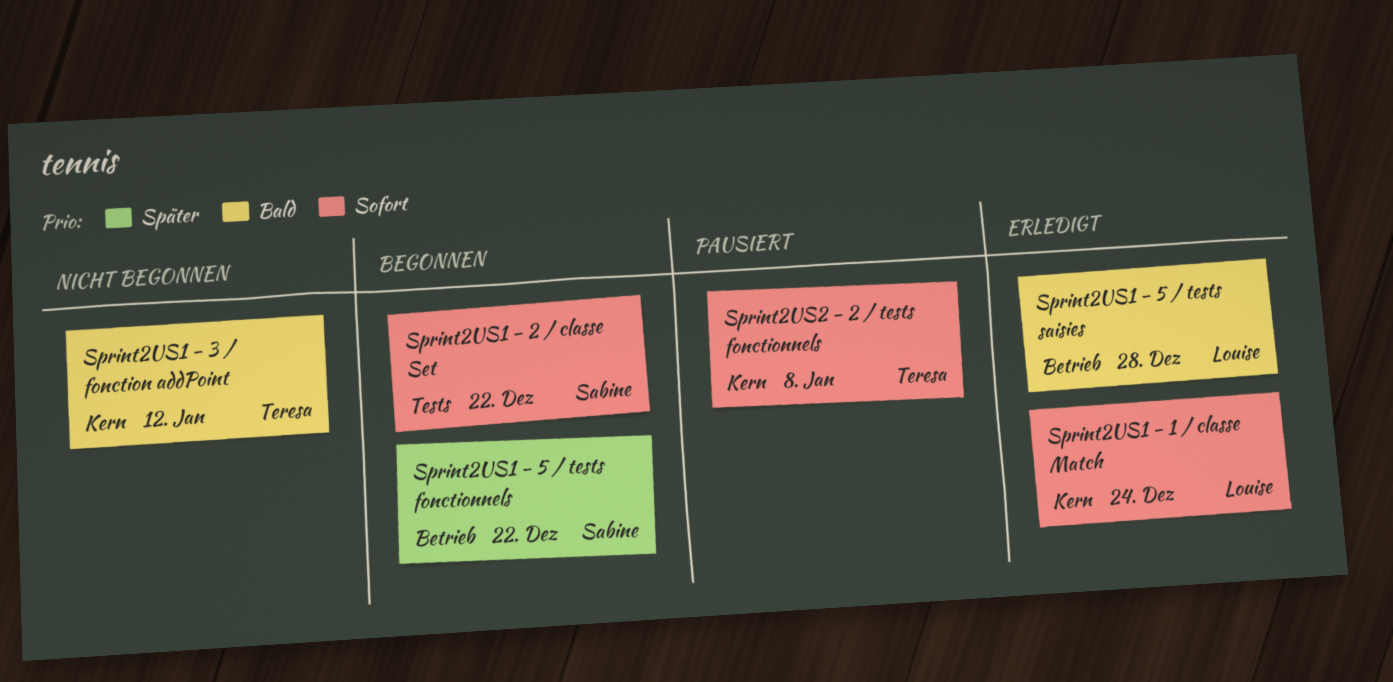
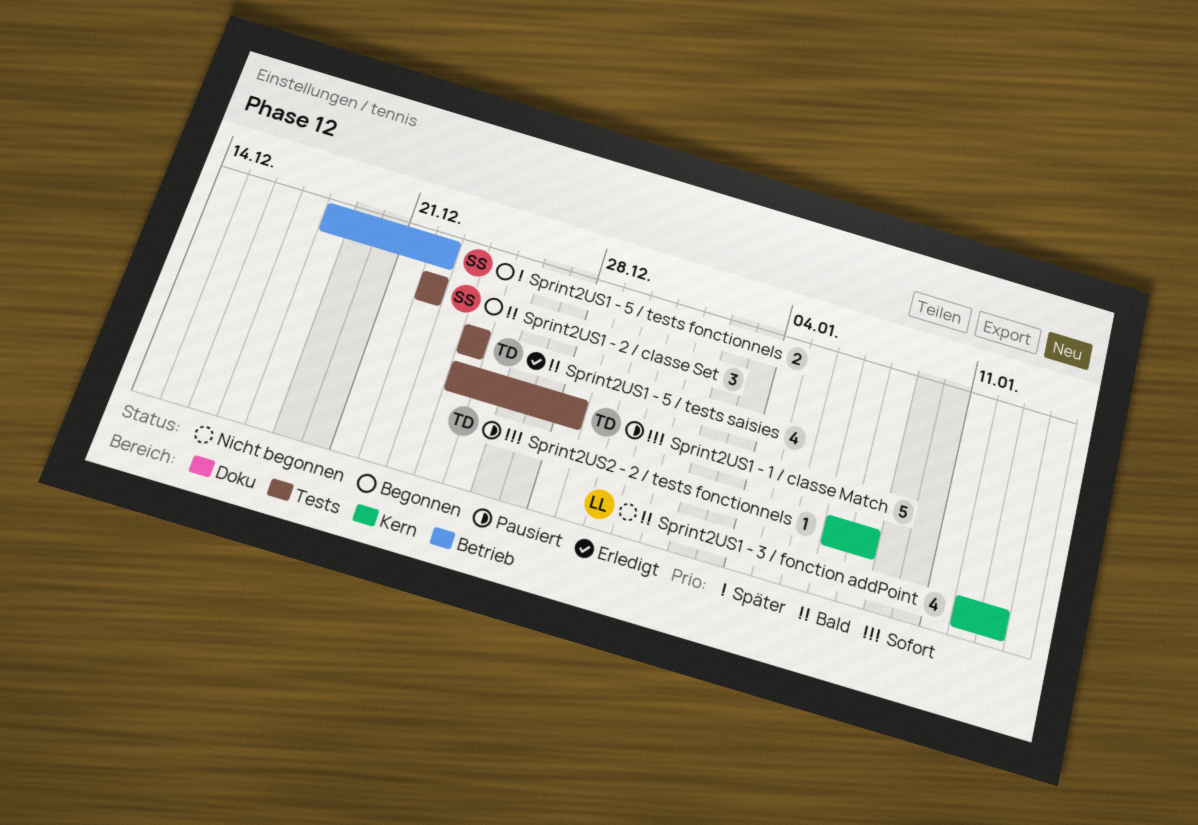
Sprint2US1 - 1 / classe Match, status: Erledigt -> Pausiert
Sprint2US1 - 1 / classe Match, owner: Louise -> Teresa
Sprint2US1 - 1 / classe Match, label: Kern -> Tests
Sprint2US1 - 1 / classe Match, due: Dec 24 -> Dec 28
Sprint2US1 - 2 / classe Set, priority: Sofort -> Bald
Sprint2US1 - 3 / fonction addPoint, owner: Teresa -> Louise
Sprint2US1 - 3 / fonction addPoint, due: Jan 12 -> Jan 13
Sprint2US1 - 5 / tests saisies, owner: Louise -> Teresa
Sprint2US1 - 5 / tests saisies, label: Betrieb -> Tests
Sprint2US1 - 5 / tests saisies, due: Dec 28 -> Dec 24

